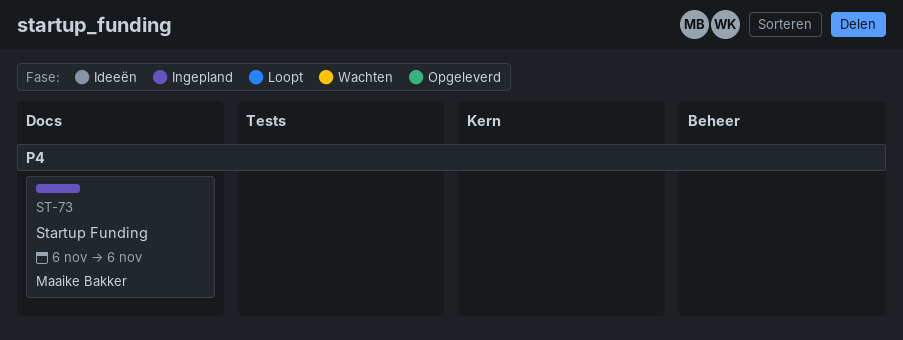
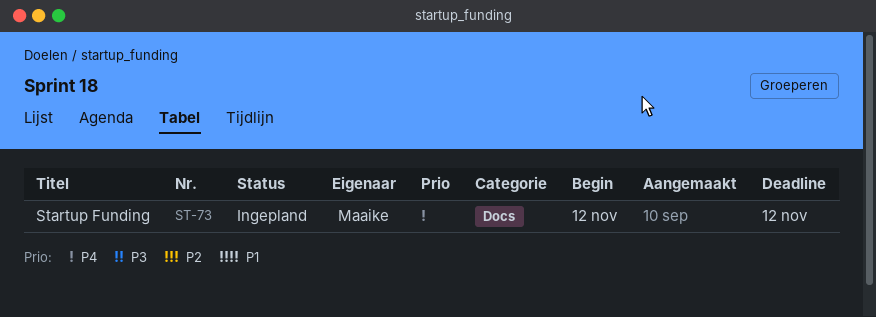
ST-73, start: Nov 6 -> Nov 12
ST-73, due: Nov 6 -> Nov 12

